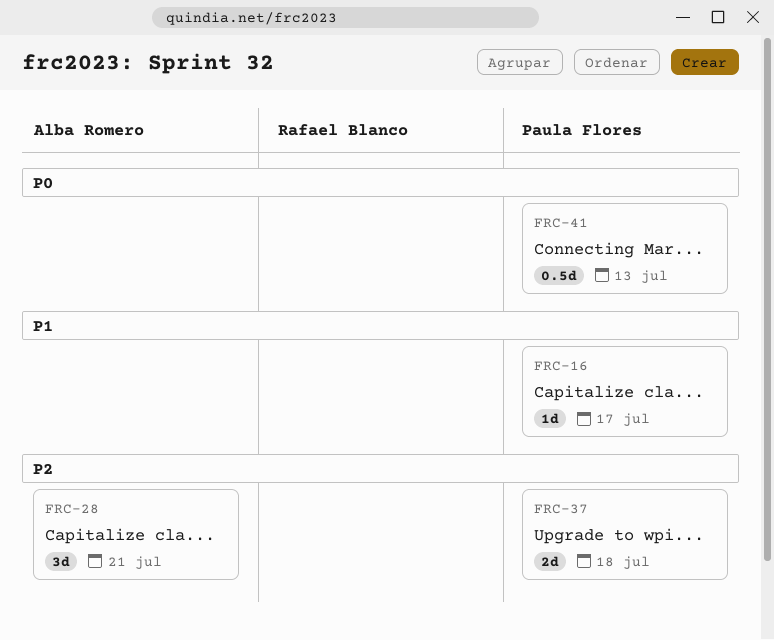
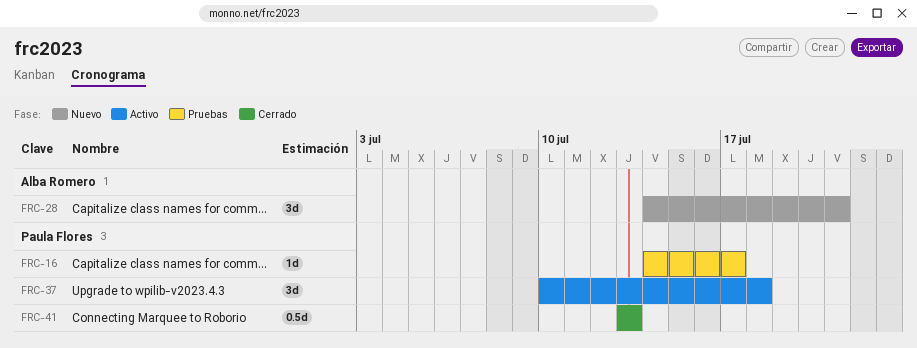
FRC-37, estimate: 2d -> 3d

